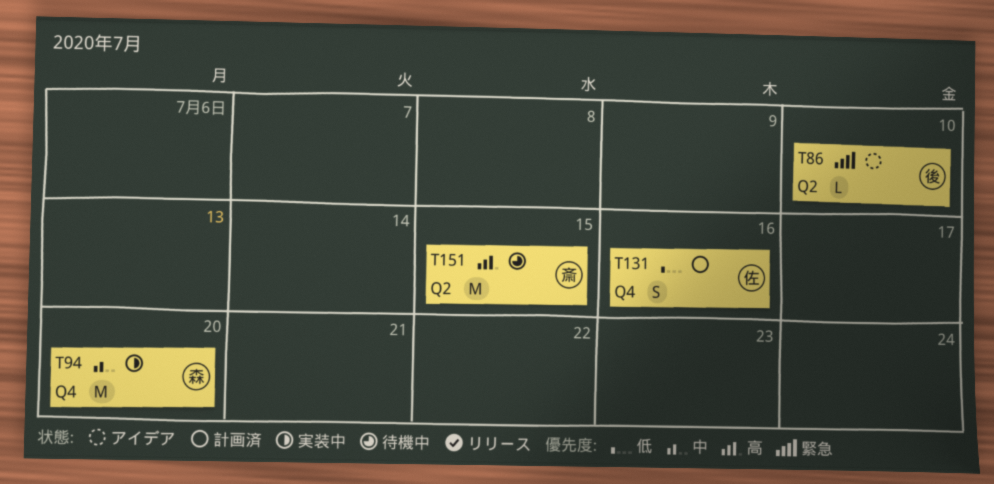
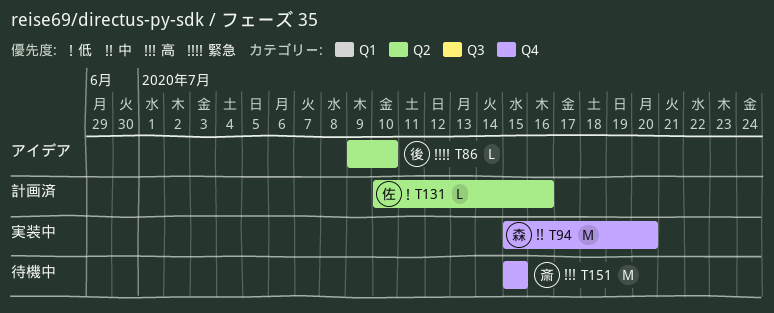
T131, label: Q4 -> Q2
T131, estimate: S -> L
T151, label: Q2 -> Q4

